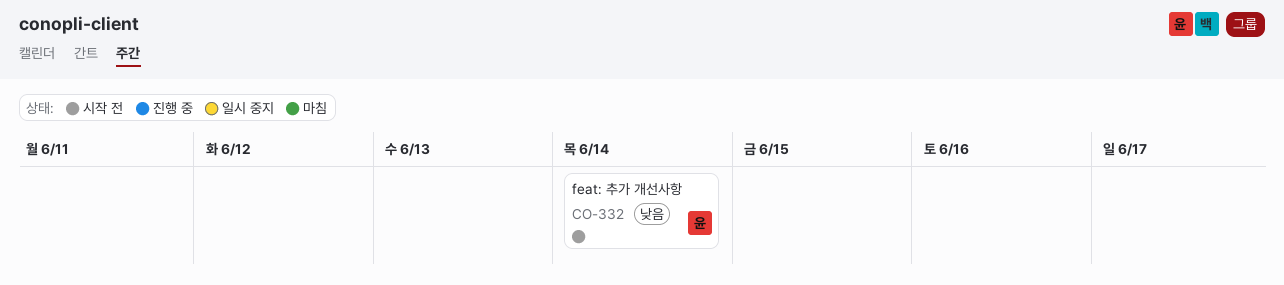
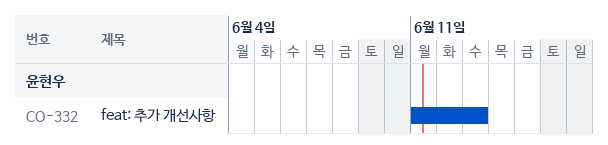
CO-332, due: Jun 14 -> Jun 13

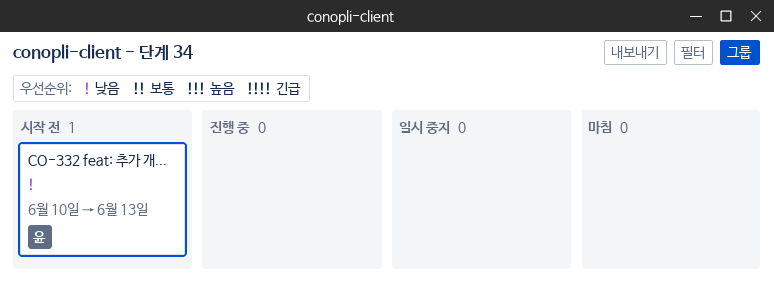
CO-332, start: Jun 11 -> Jun 10

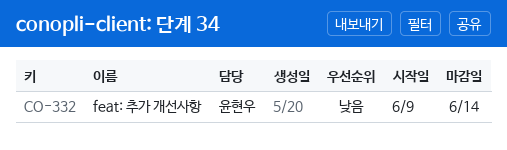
CO-332, start: Jun 10 -> Jun 9
CO-332, due: Jun 13 -> Jun 14

